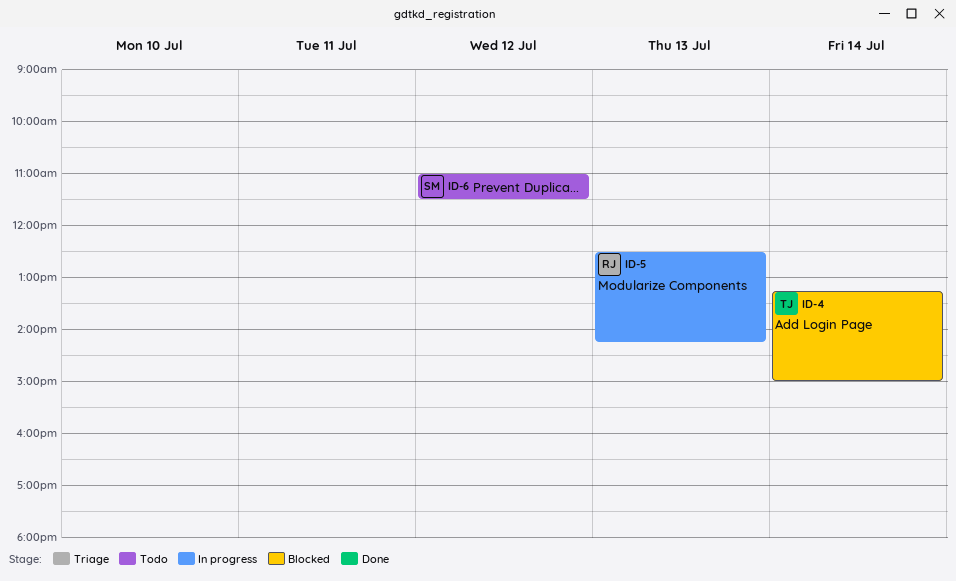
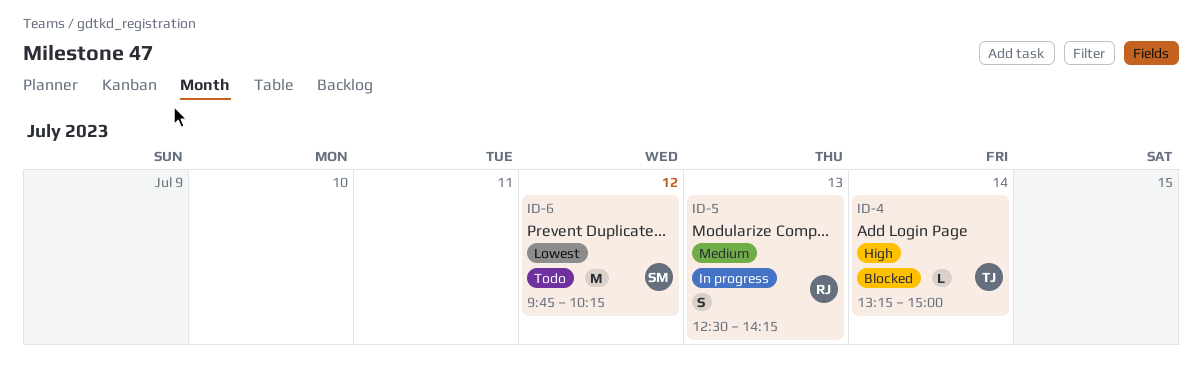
ID-6, begins: 11:00 -> 09:45
ID-6, ends: 11:30 -> 10:15

